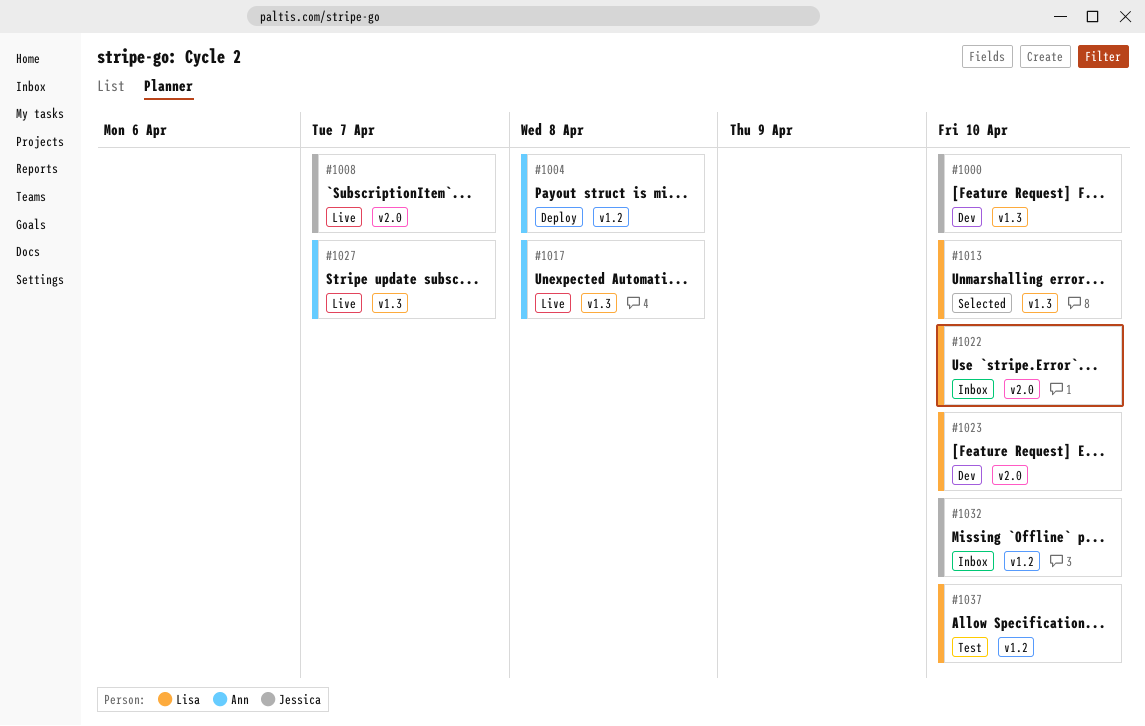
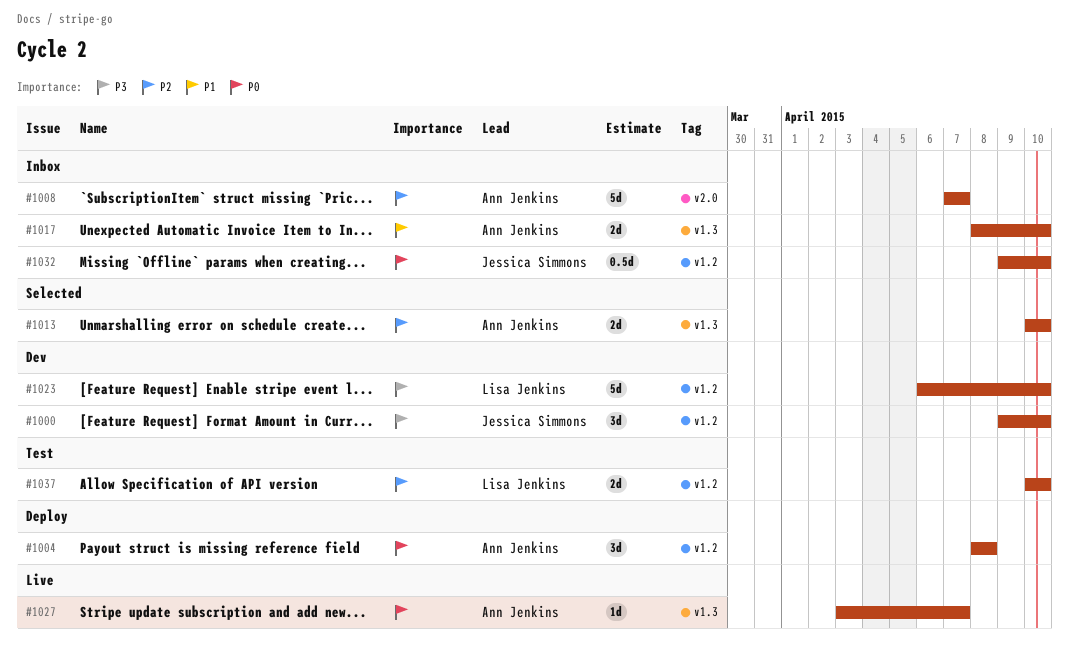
#1000, label: v1.3 -> v1.2
#1008, status: Live -> Inbox
#1008, owner: Jessica Simmons -> Ann Jenkins
#1013, owner: Lisa Jenkins -> Ann Jenkins
#1017, status: Live -> Inbox
#1017, due: Apr 8 -> Apr 10
#1022: present -> none
#1023, label: v2.0 -> v1.2

